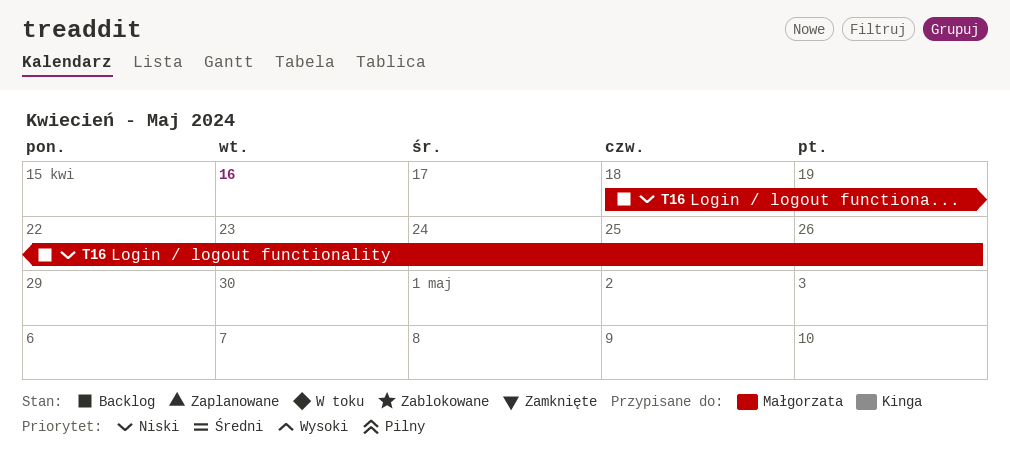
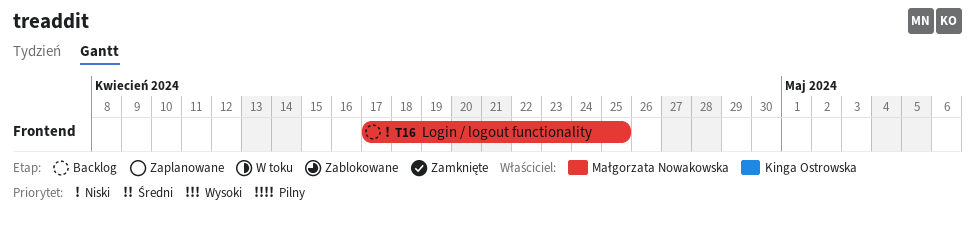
T16, start: Apr 18 -> Apr 17
T16, due: Apr 26 -> Apr 25

